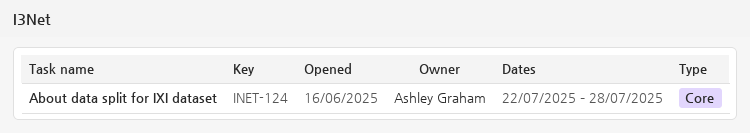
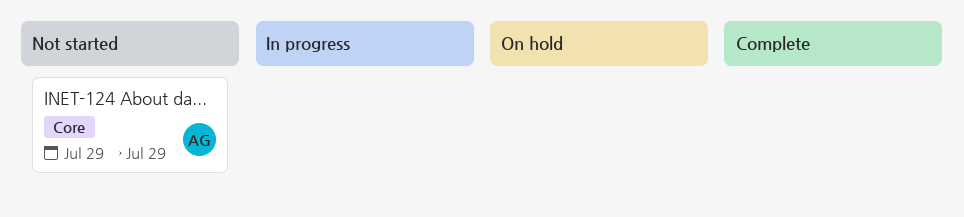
INET-124, start: Jul 22 -> Jul 29
INET-124, due: Jul 28 -> Jul 29

